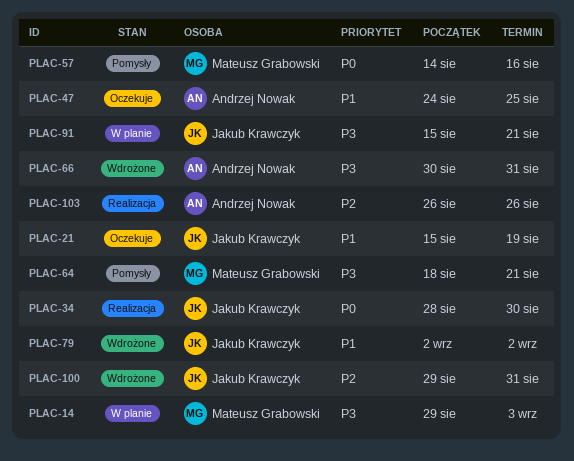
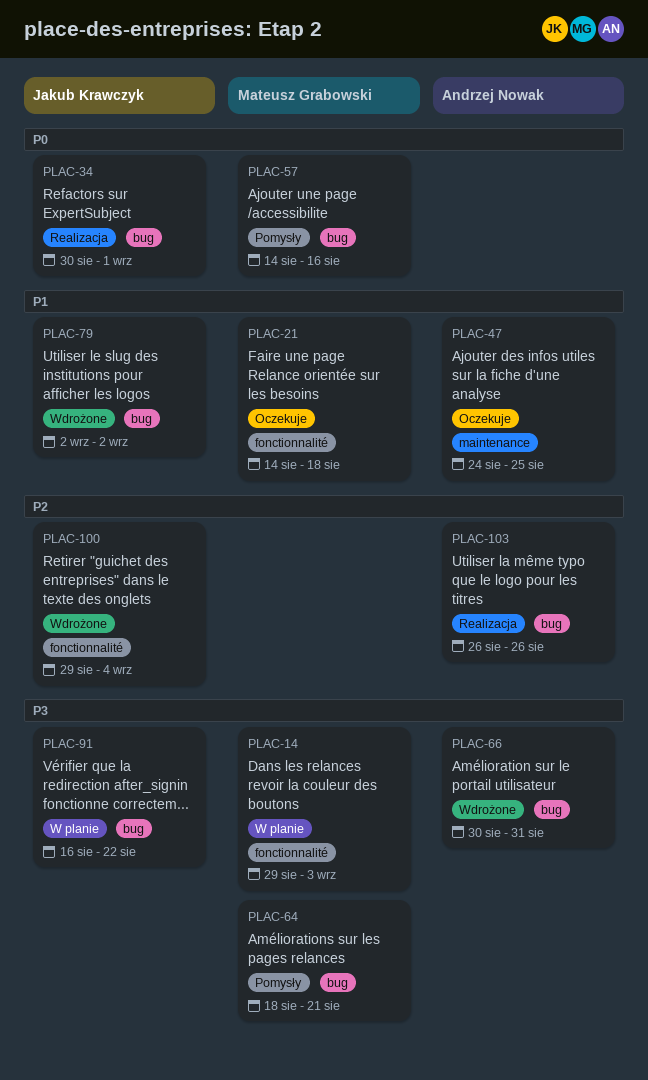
PLAC-21, owner: Jakub Krawczyk -> Mateusz Grabowski
PLAC-21, start: Aug 15 -> Aug 14
PLAC-21, due: Aug 19 -> Aug 18
PLAC-34, start: Aug 28 -> Aug 30
PLAC-34, due: Aug 30 -> Sep 1
PLAC-91, start: Aug 15 -> Aug 16
PLAC-91, due: Aug 21 -> Aug 22
PLAC-100, due: Aug 31 -> Sep 4

